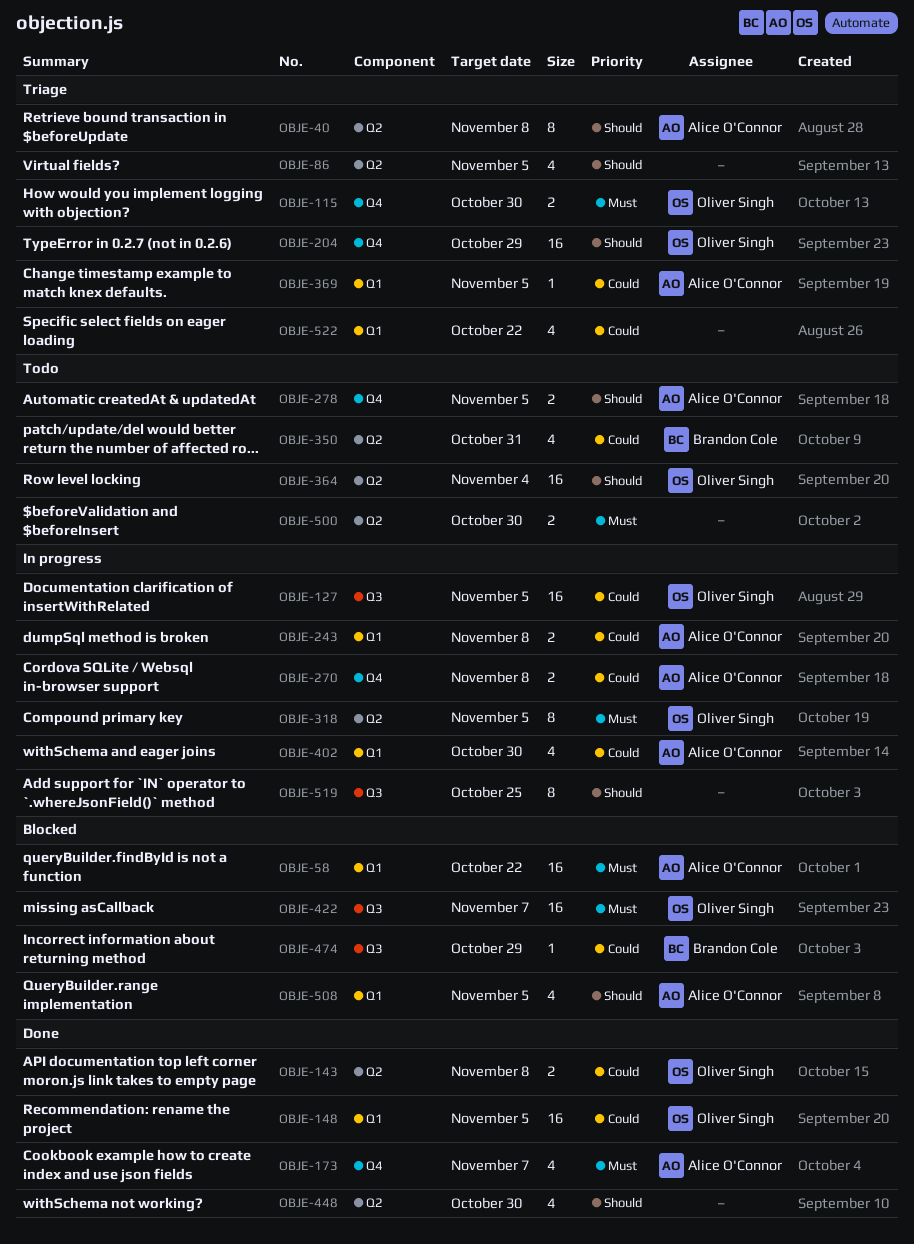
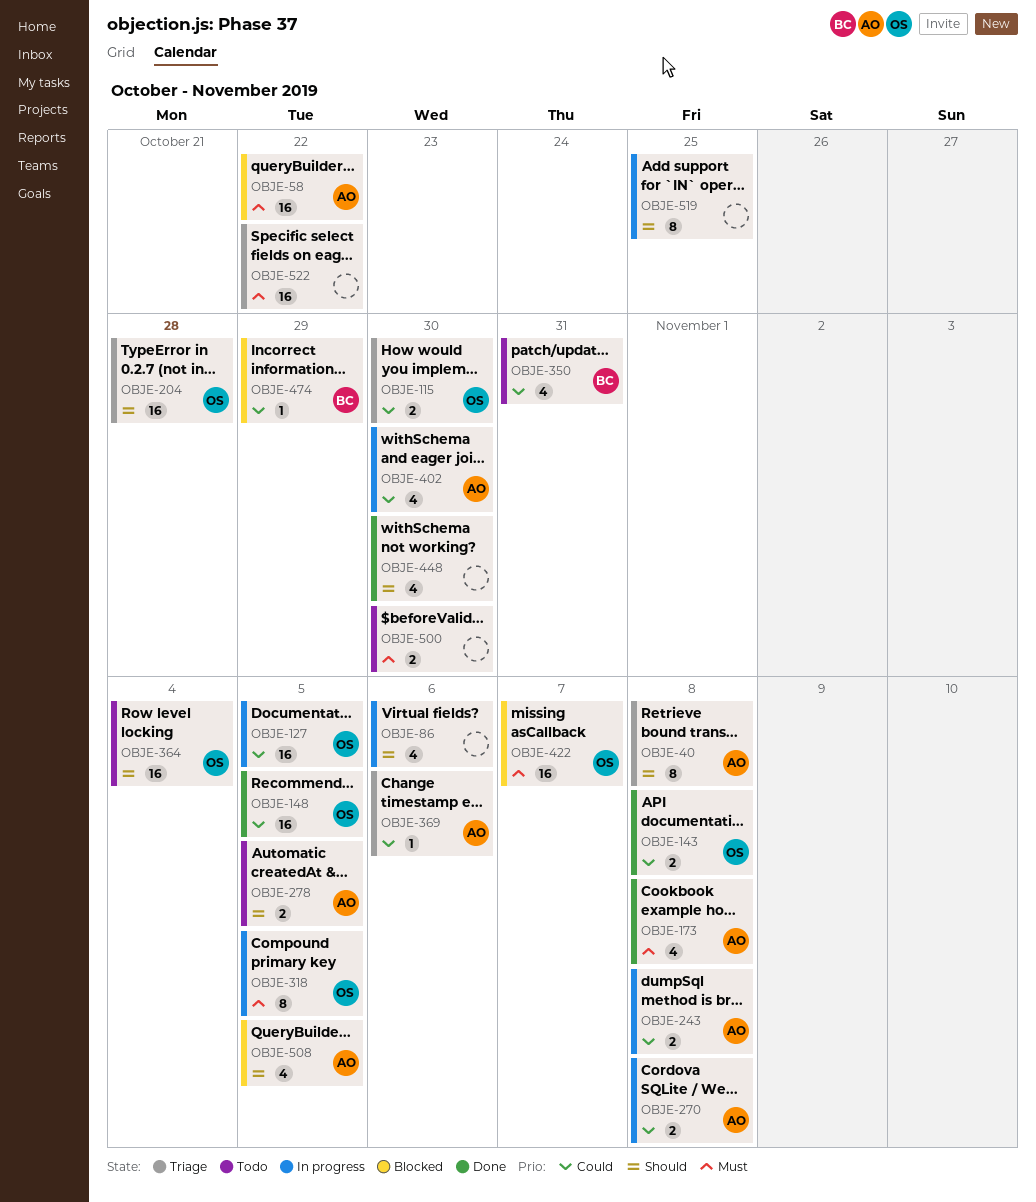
OBJE-86, status: Triage -> In progress
OBJE-86, due: Nov 5 -> Nov 6
OBJE-115, priority: Must -> Could
OBJE-173, due: Nov 7 -> Nov 8
OBJE-204, due: Oct 29 -> Oct 28
OBJE-369, due: Nov 5 -> Nov 6
OBJE-522, priority: Could -> Must
OBJE-522, estimate: 4 -> 16

